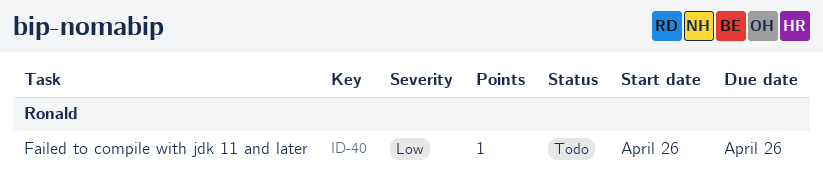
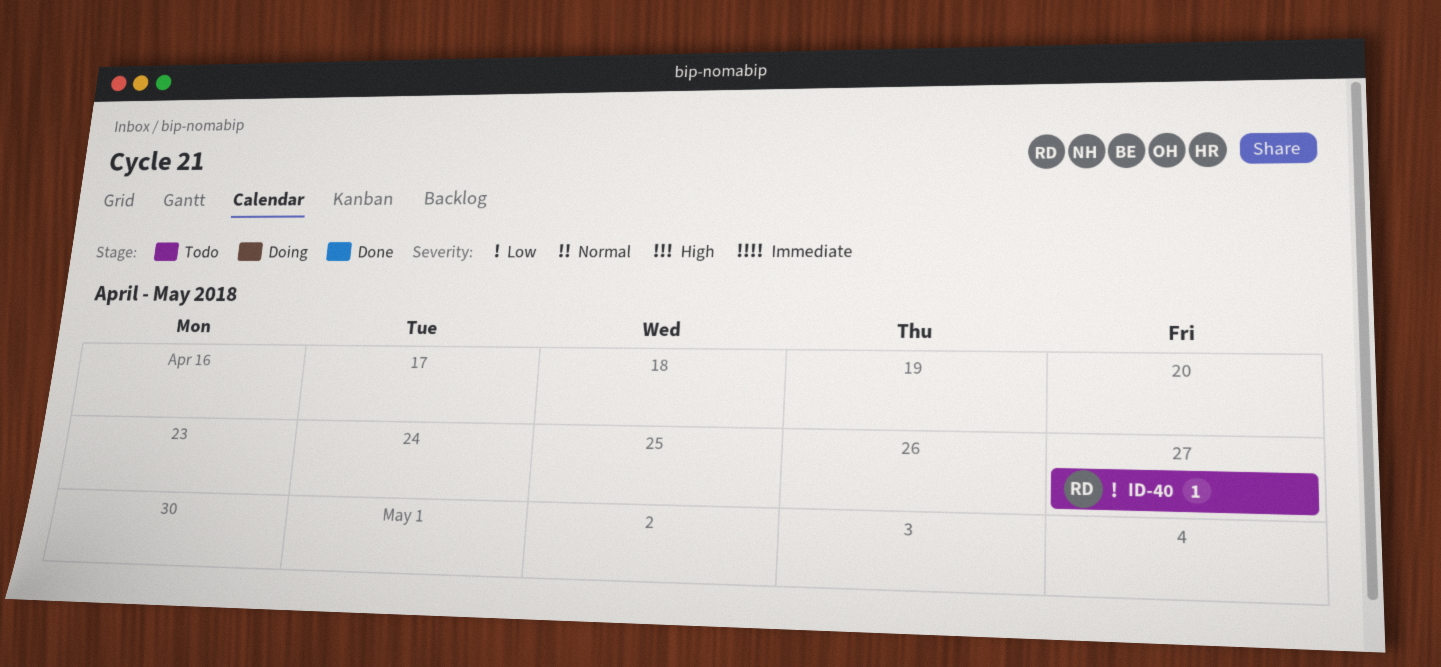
ID-40, start: Apr 26 -> Apr 27
ID-40, due: Apr 26 -> Apr 27

